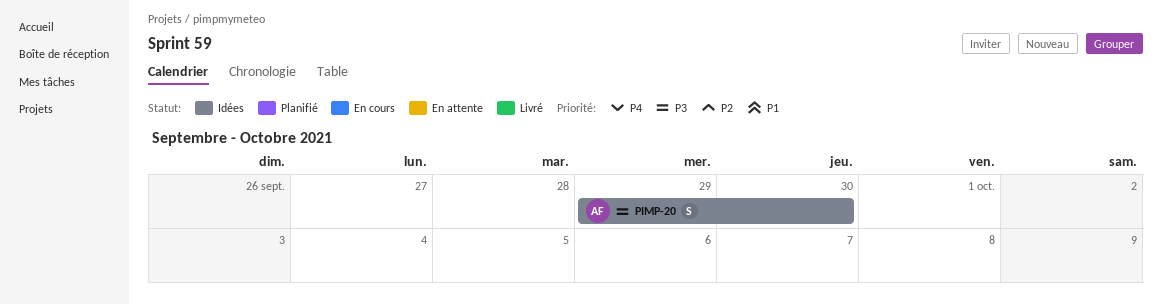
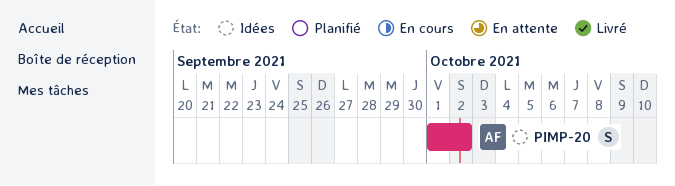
PIMP-20, start: Sep 29 -> Oct 1
PIMP-20, due: Sep 30 -> Oct 2

